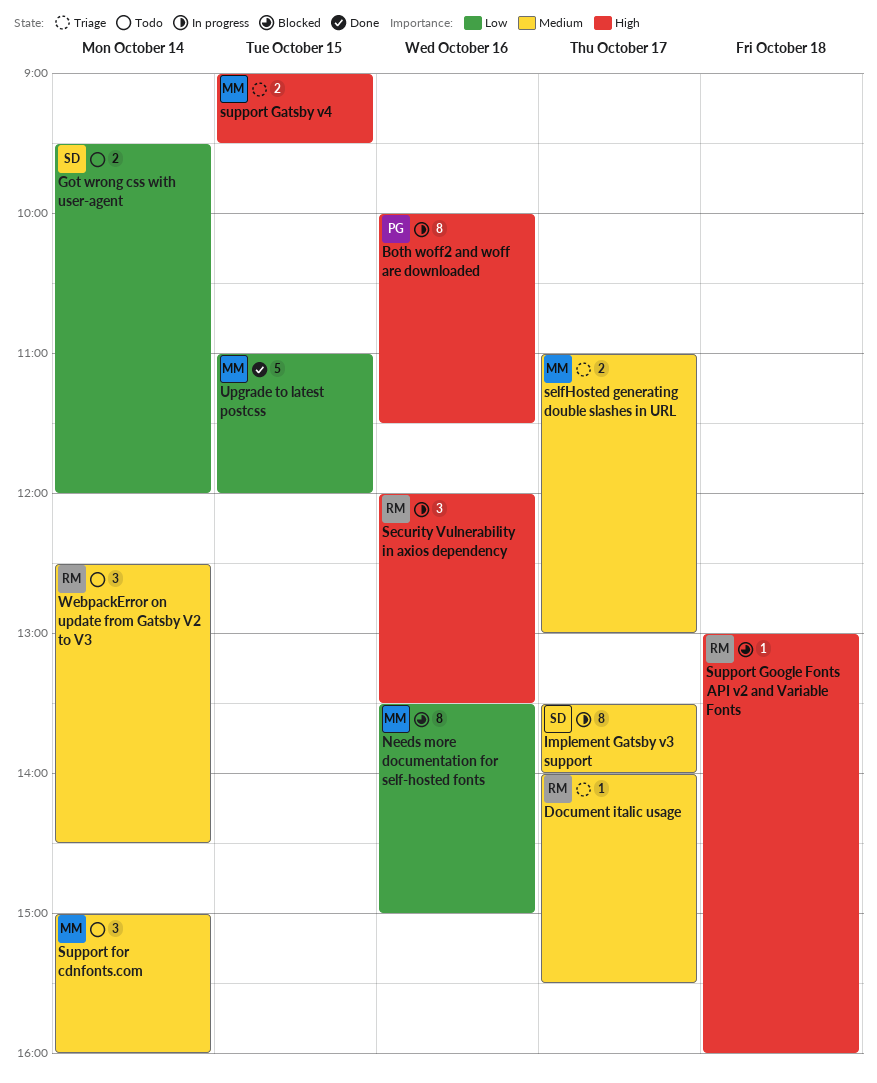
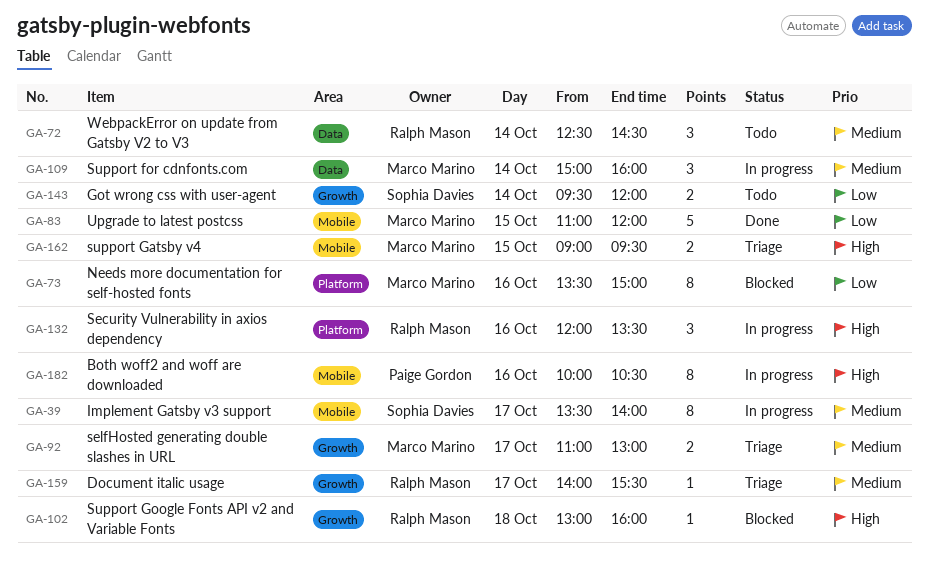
Both woff2 and woff are downloaded, ends: 11:30 -> 10:30
Support for cdnfonts.com, status: Todo -> In progress

